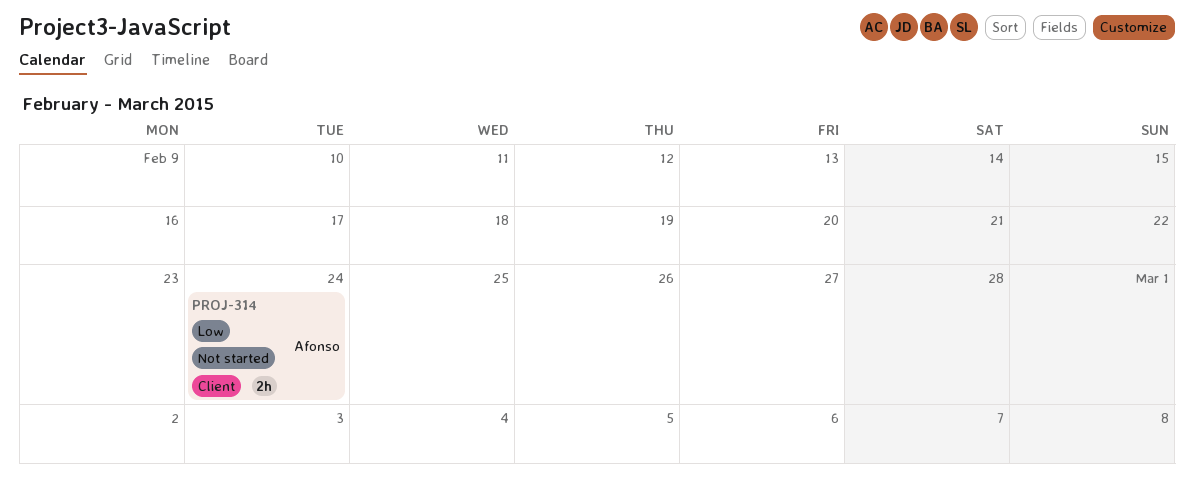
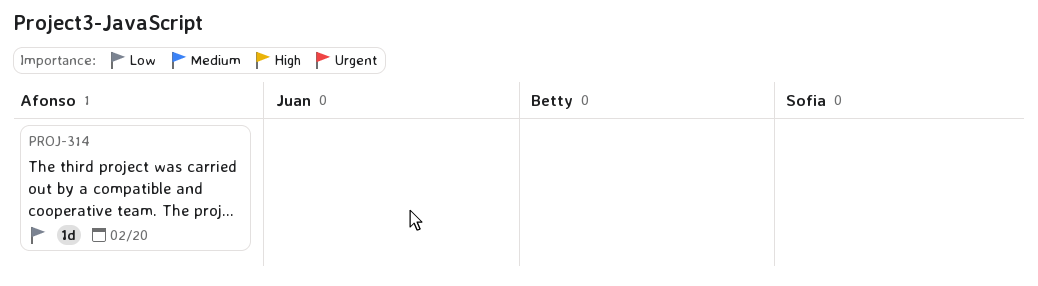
PROJ-314, estimate: 2h -> 1d
PROJ-314, due: Feb 24 -> Feb 20

